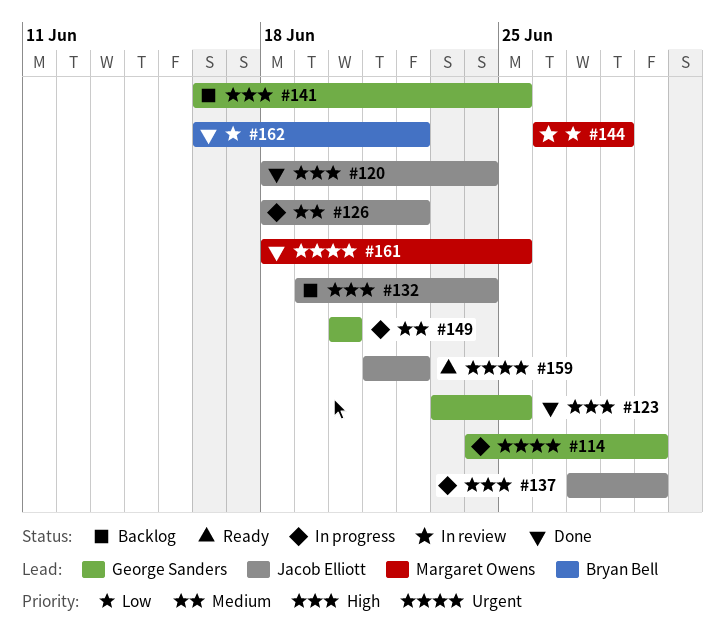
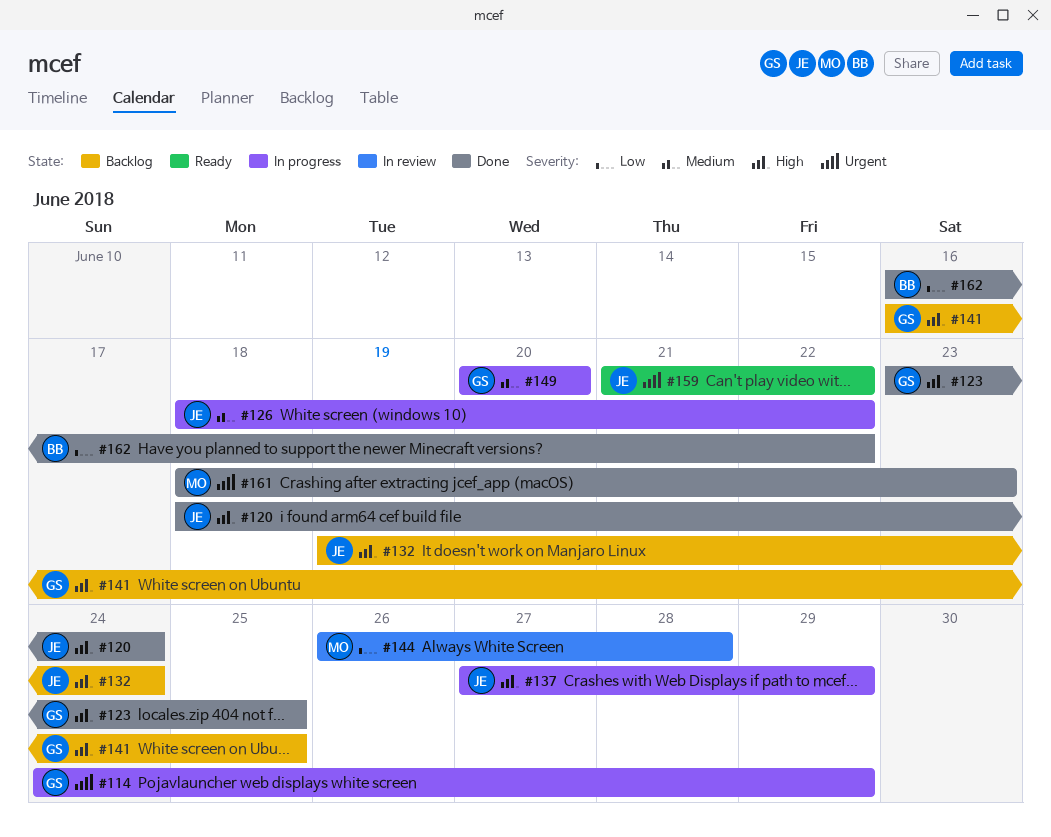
#161, due: Jun 25 -> Jun 23

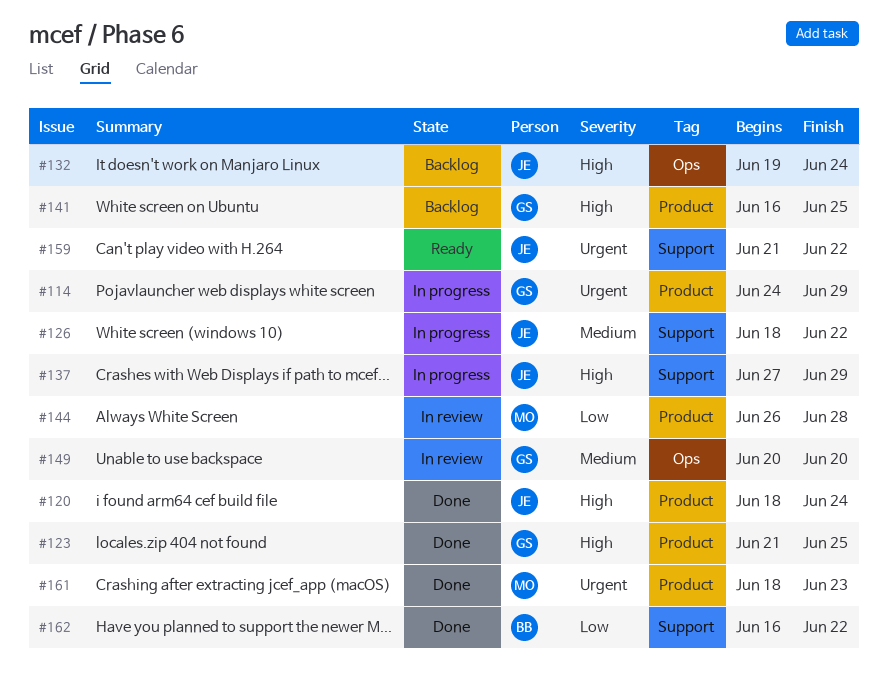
#123, start: Jun 23 -> Jun 21
#149, status: In progress -> In review

